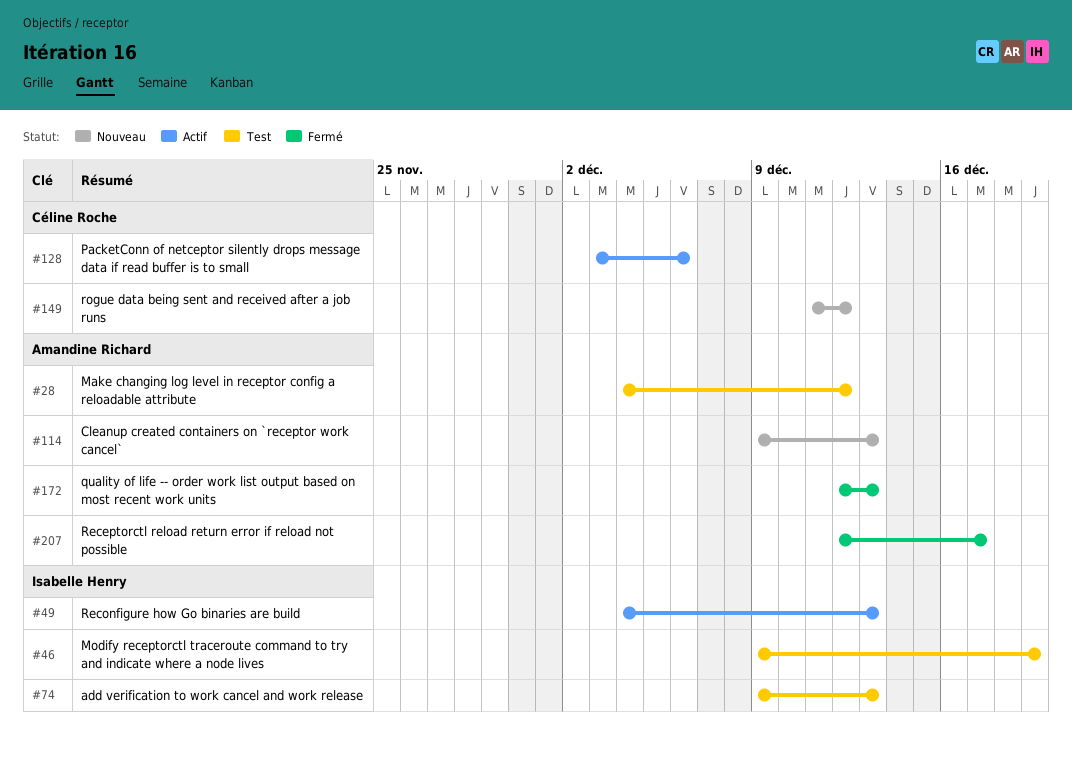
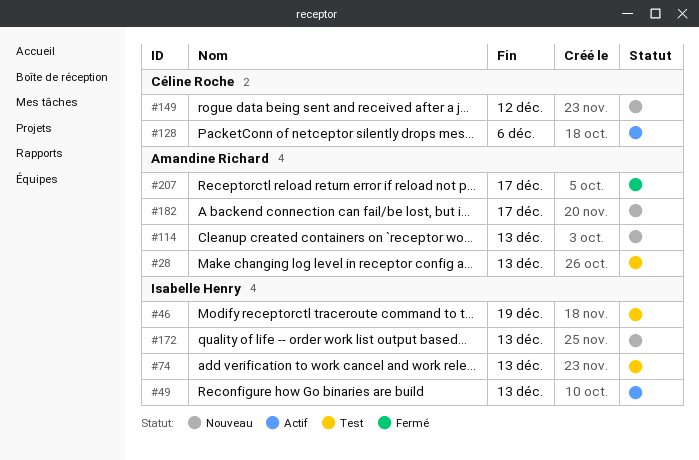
#28, due: Dec 12 -> Dec 13
#172, status: Fermé -> Nouveau
#172, owner: Amandine Richard -> Isabelle Henry
#182: none -> present

